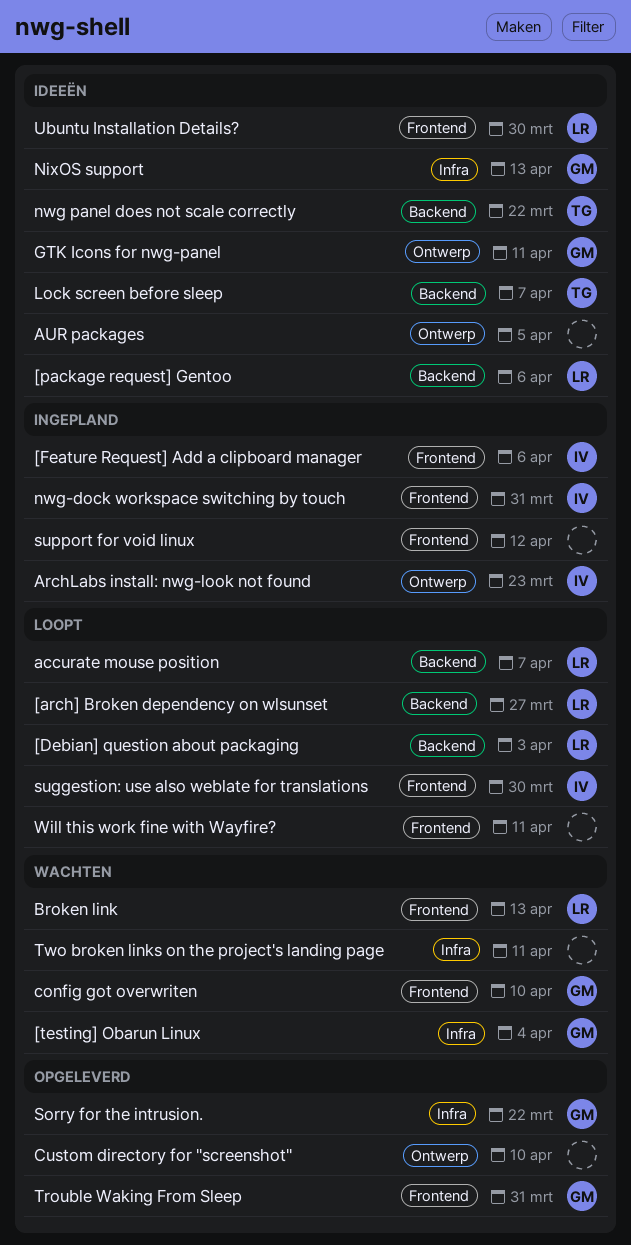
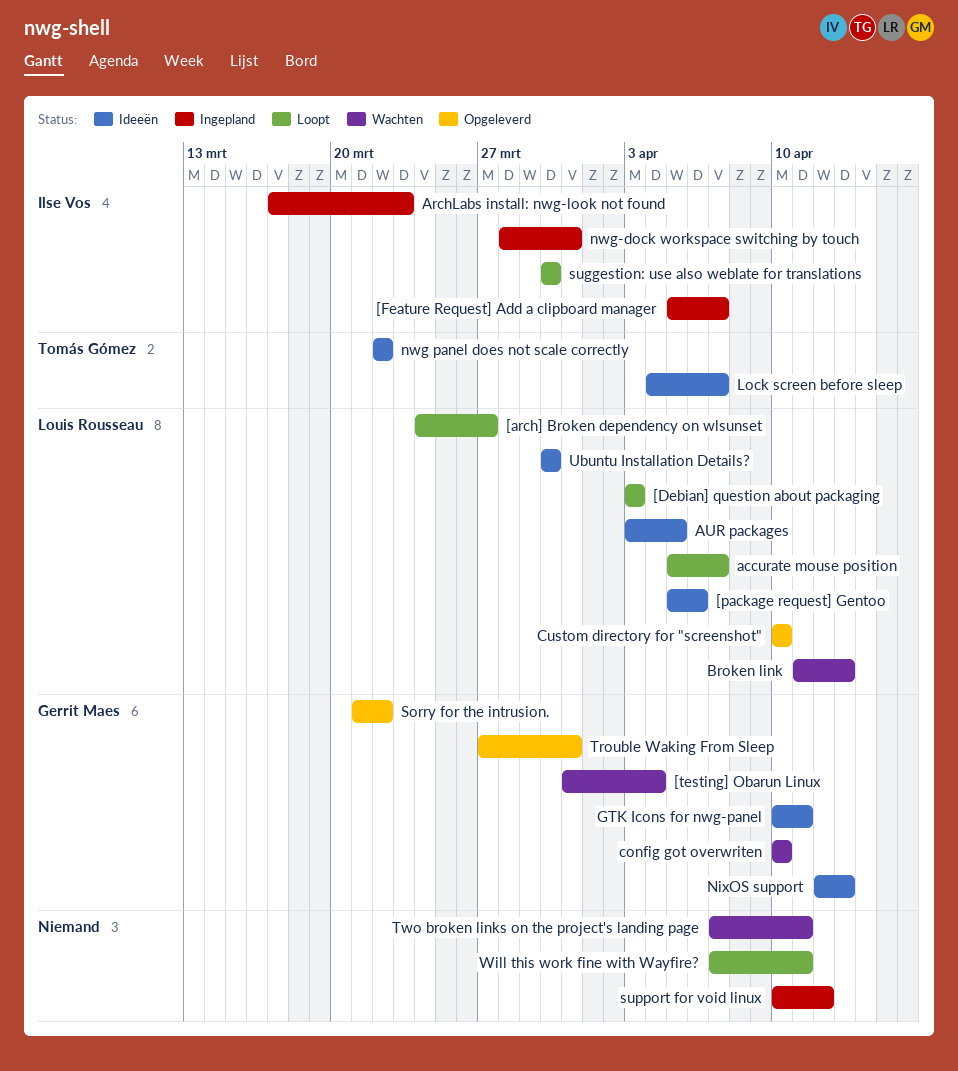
[Feature Request] Add a clipboard manager, due: Apr 6 -> Apr 7
AUR packages, owner: none -> Louis Rousseau
Custom directory for "screenshot", owner: none -> Louis Rousseau

